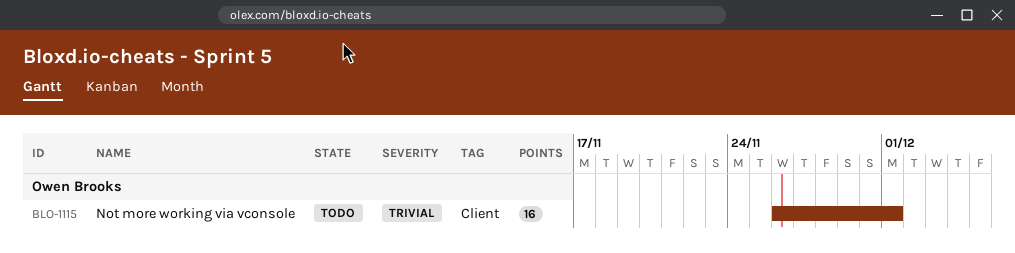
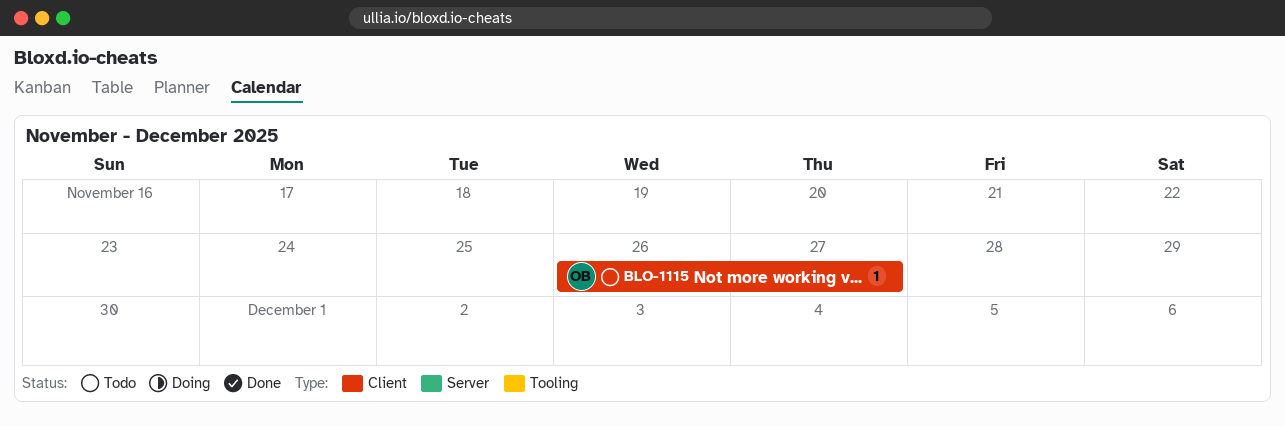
BLO-1115, estimate: 16 -> 1
BLO-1115, due: Dec 1 -> Nov 27

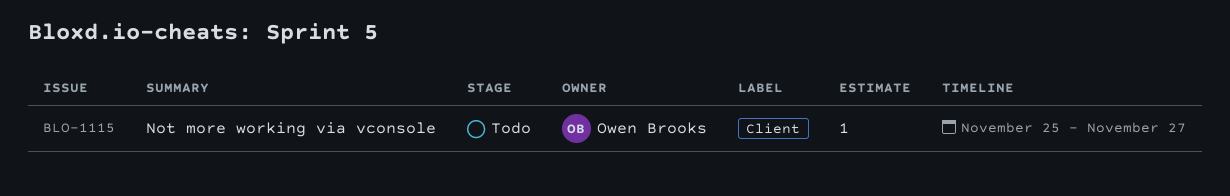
BLO-1115, start: Nov 26 -> Nov 25

